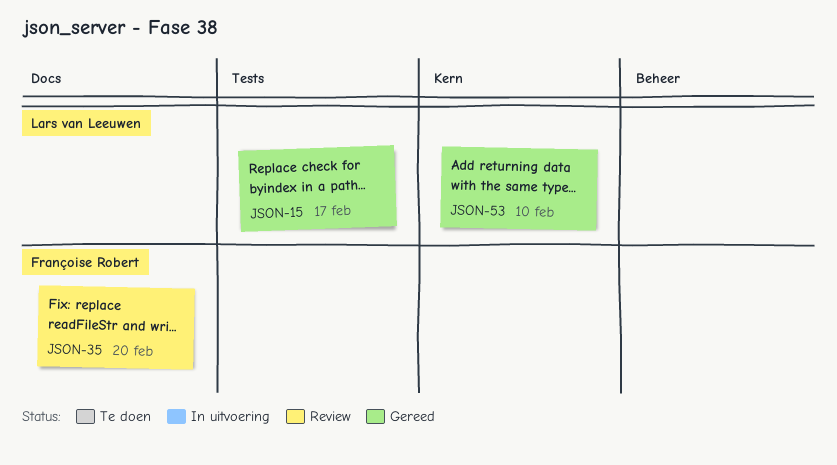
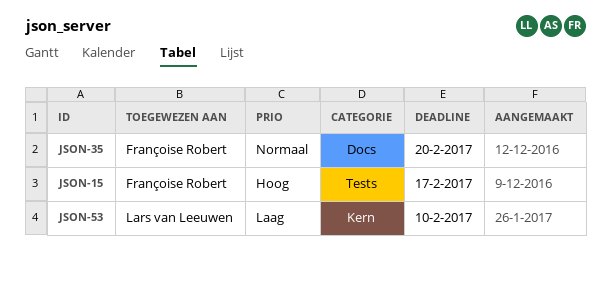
JSON-15, owner: Lars van Leeuwen -> Françoise Robert

